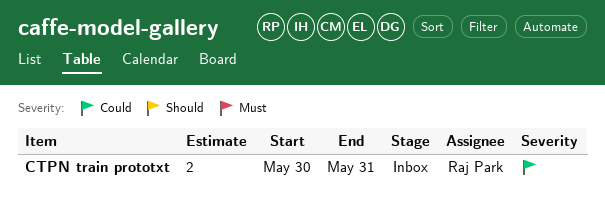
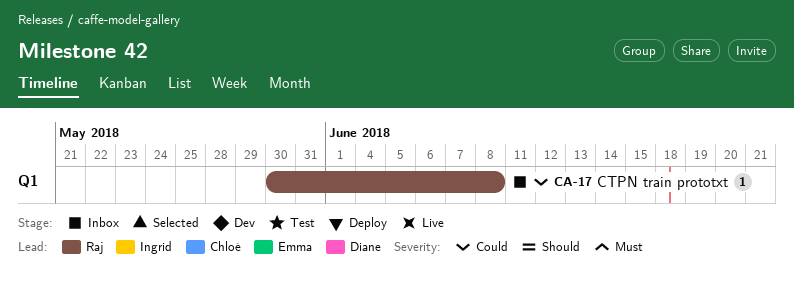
CTPN train prototxt, estimate: 2 -> 1
CTPN train prototxt, due: May 31 -> Jun 8

